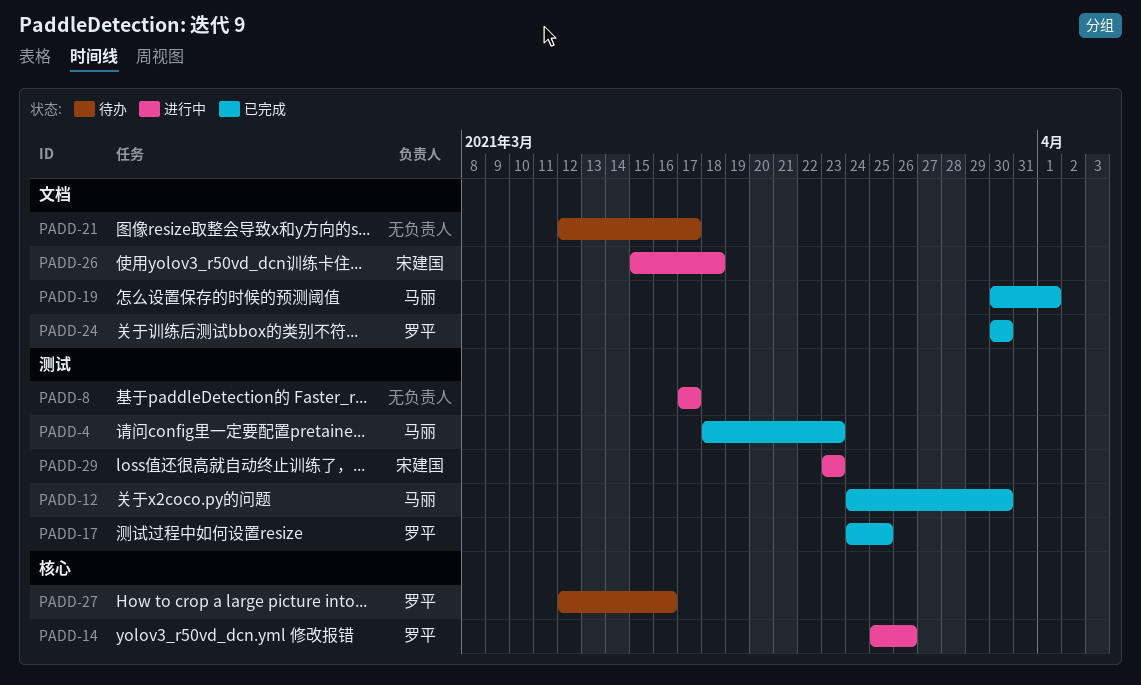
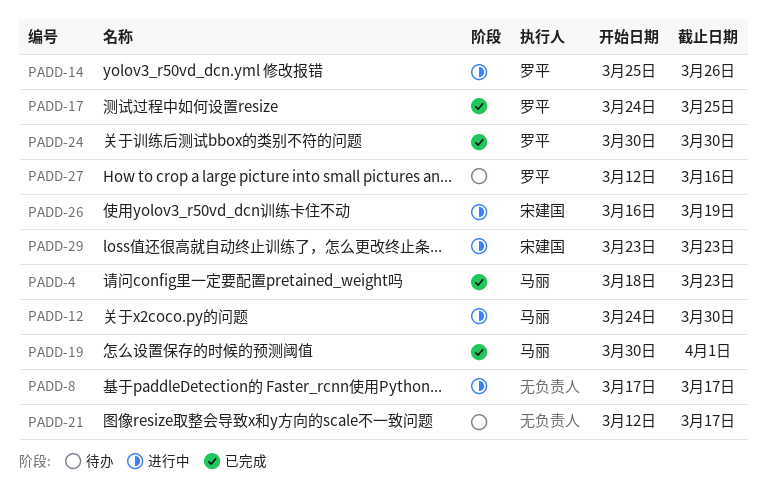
PADD-12, status: 已完成 -> 进行中
PADD-26, start: Mar 15 -> Mar 16
PADD-26, due: Mar 18 -> Mar 19

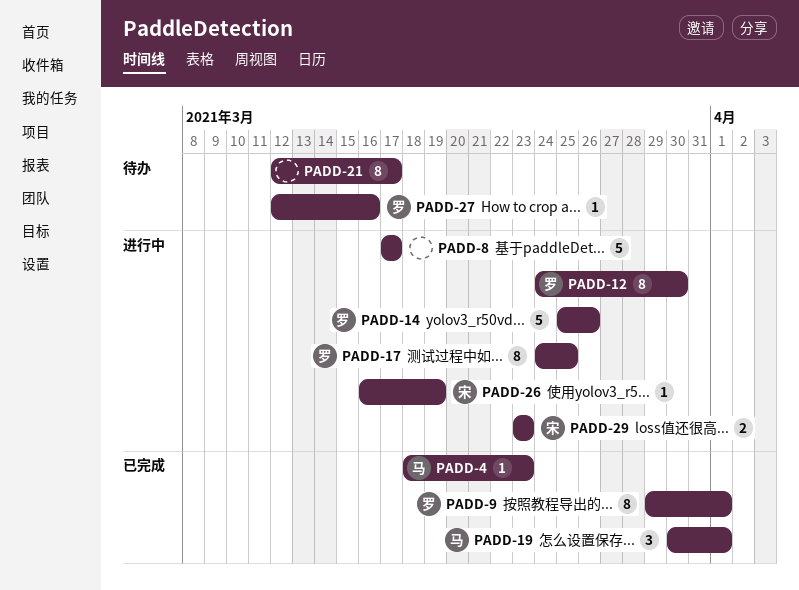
PADD-9: none -> present
PADD-12, owner: 马丽 -> 罗平
PADD-17, status: 已完成 -> 进行中
PADD-24: present -> none

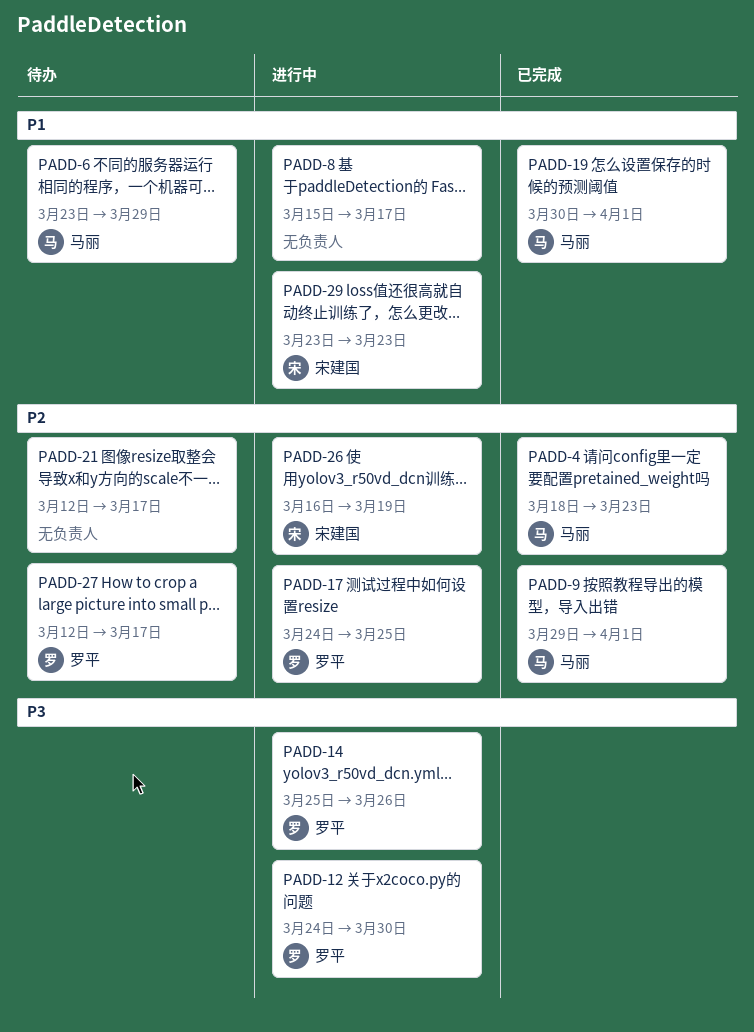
PADD-6: none -> present
PADD-8, start: Mar 17 -> Mar 15
PADD-9, owner: 罗平 -> 马丽
PADD-27, due: Mar 16 -> Mar 17

